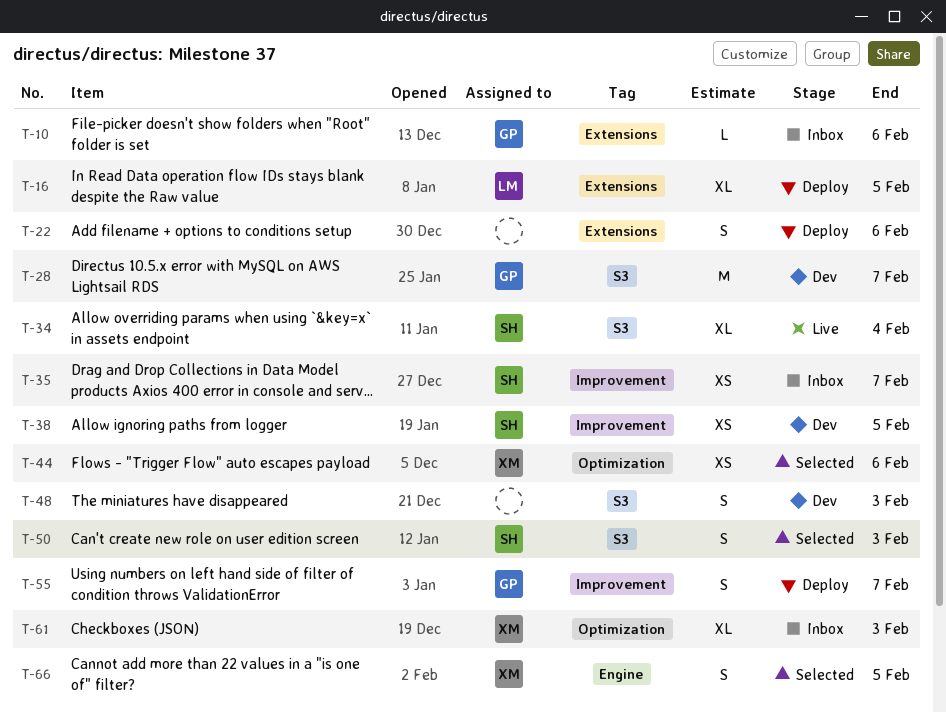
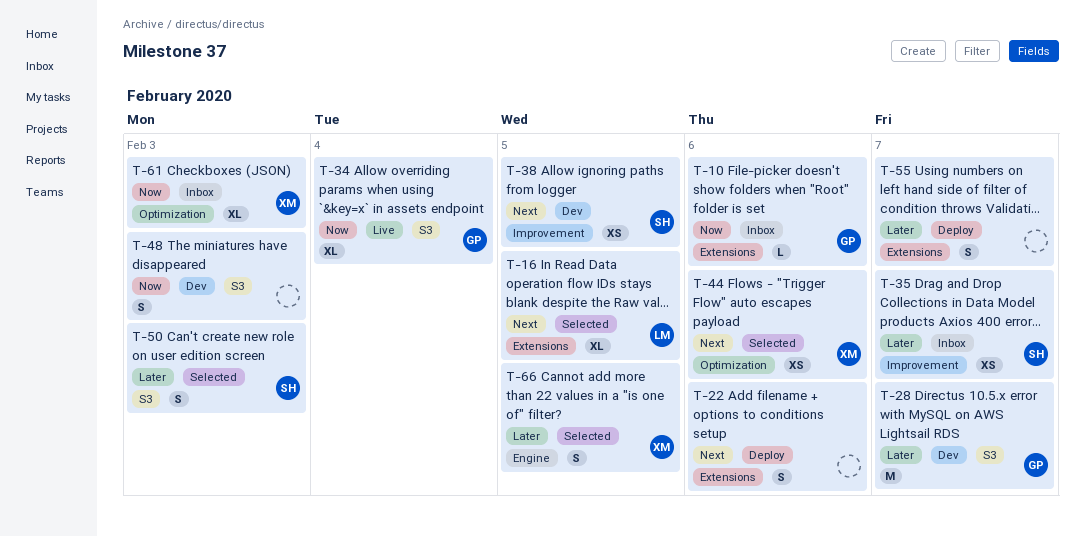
T-16, status: Deploy -> Selected
T-34, owner: SH -> GP
T-55, owner: GP -> none
T-55, label: Improvement -> Extensions

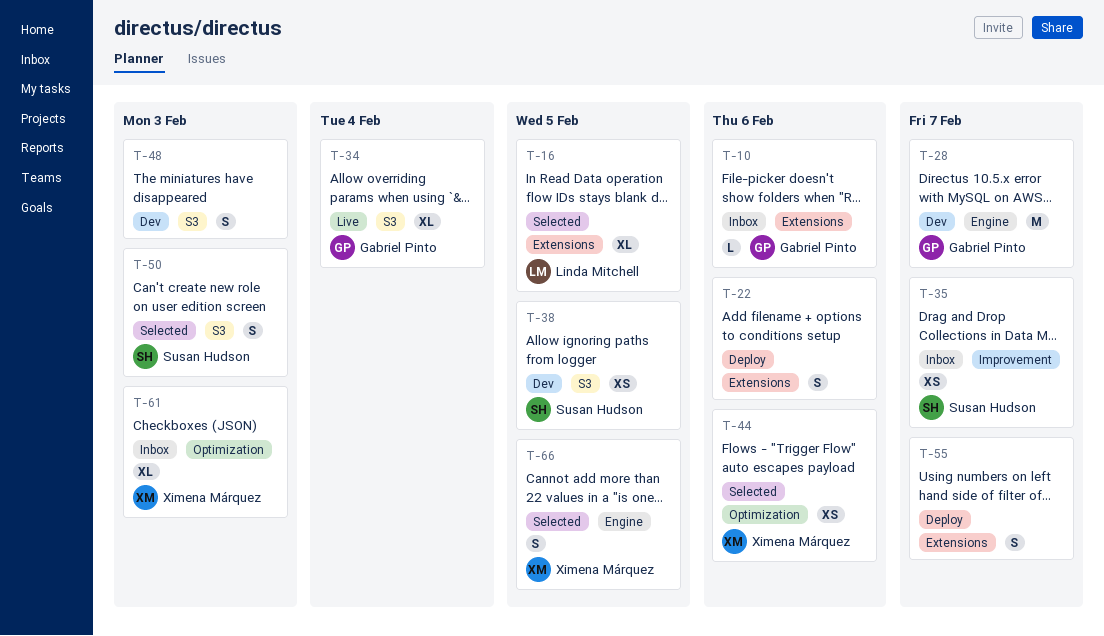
T-28, label: S3 -> Engine
T-38, label: Improvement -> S3

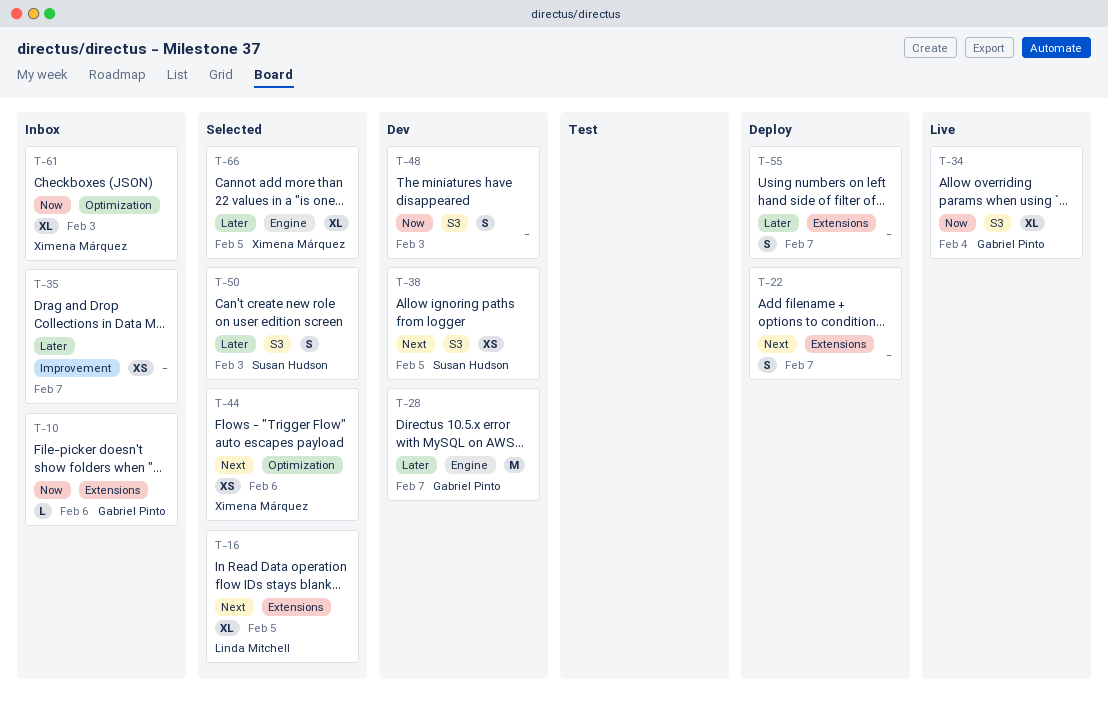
T-22, due: Feb 6 -> Feb 7
T-35, owner: Susan Hudson -> none
T-66, estimate: S -> XL

